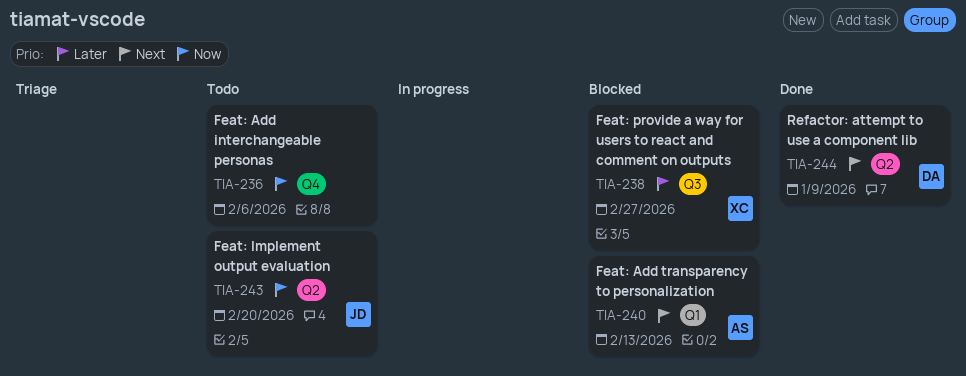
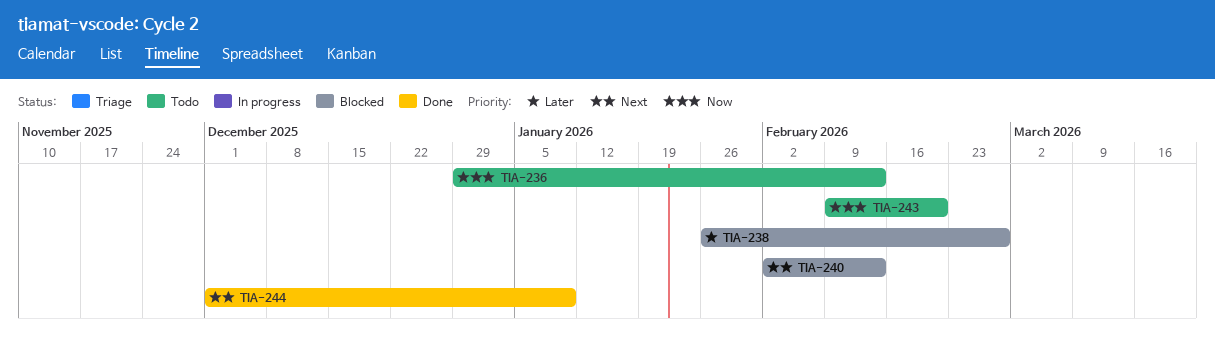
TIA-236, due: Feb 6 -> Feb 13

